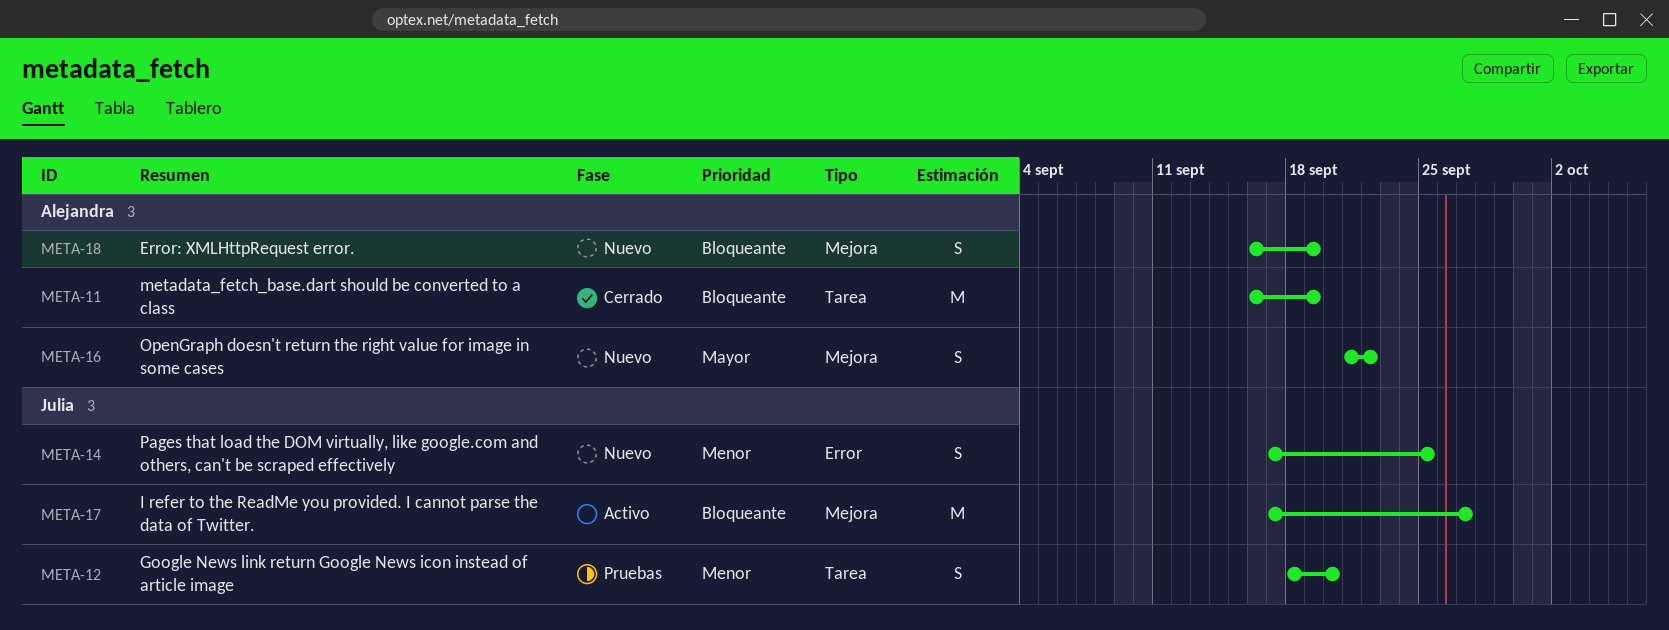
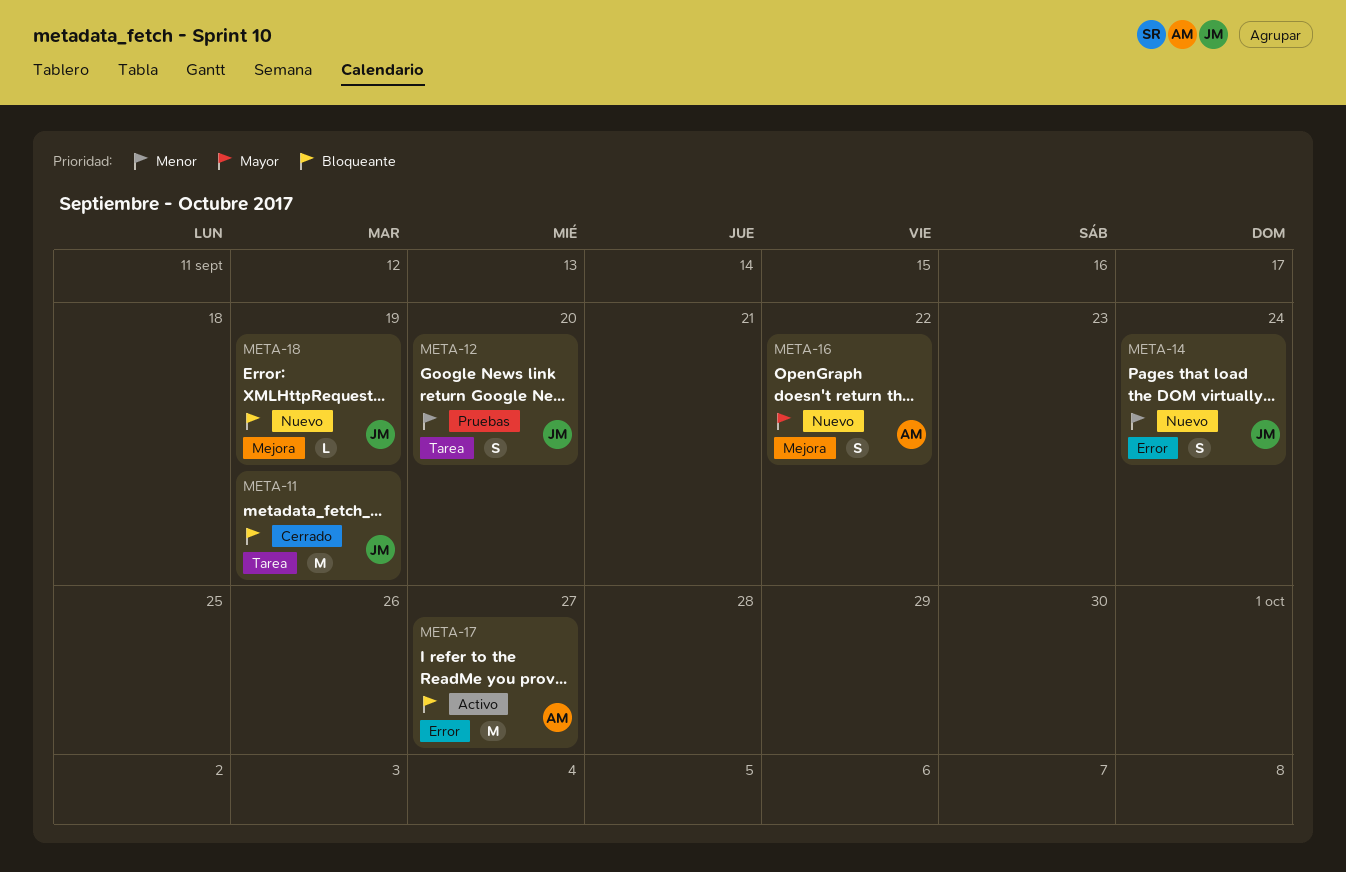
META-11, owner: Alejandra -> Julia
META-14, due: Sep 25 -> Sep 24
META-17, owner: Julia -> Alejandra
META-17, label: Mejora -> Error
META-18, owner: Alejandra -> Julia
META-18, estimate: S -> L

